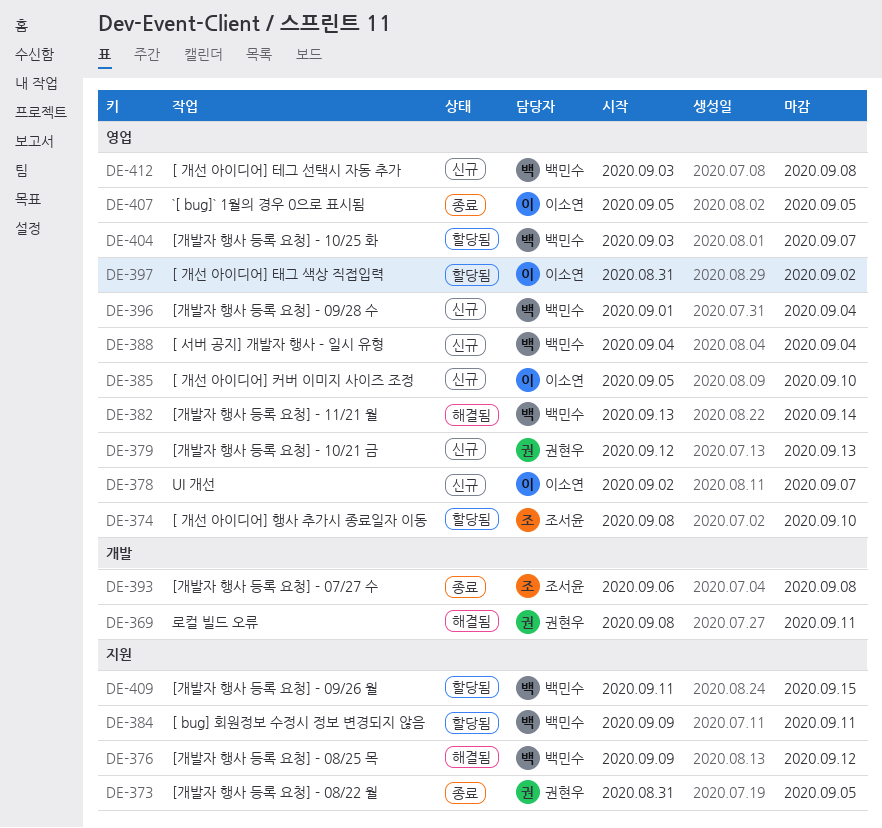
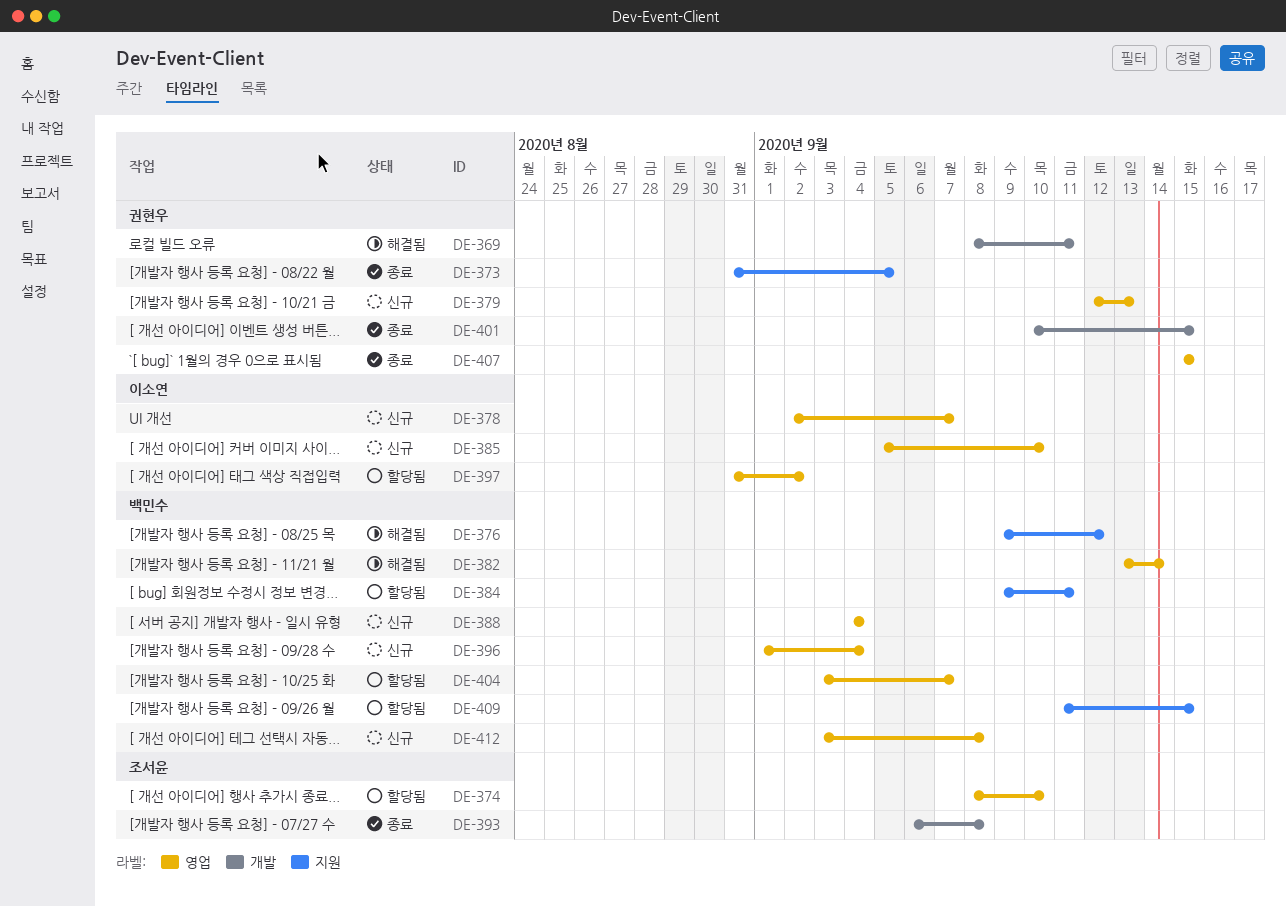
DE-401: none -> present
DE-407, owner: 이소연 -> 권현우
DE-407, start: Sep 5 -> Sep 15
DE-407, due: Sep 5 -> Sep 15

